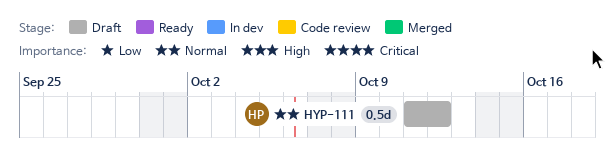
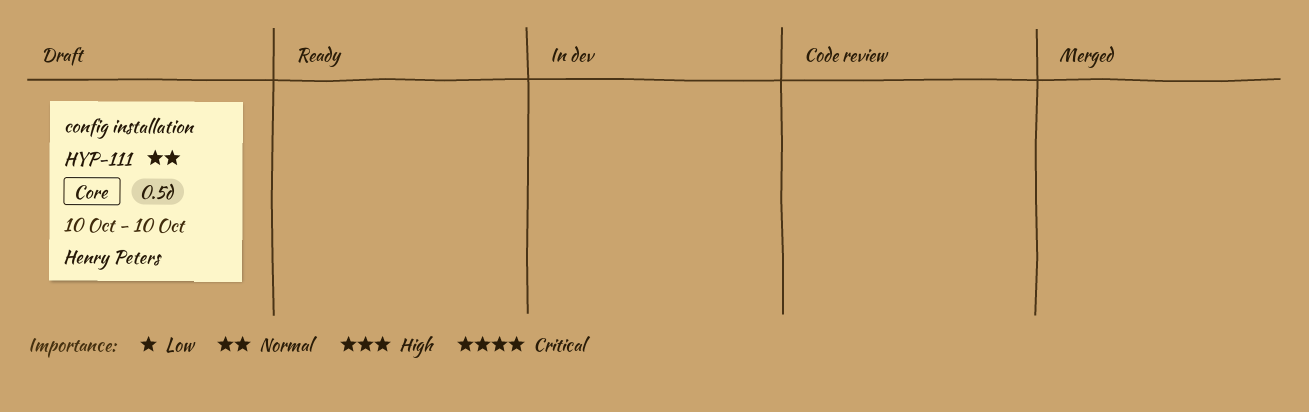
HYP-111, start: Oct 11 -> Oct 10
HYP-111, due: Oct 12 -> Oct 10

